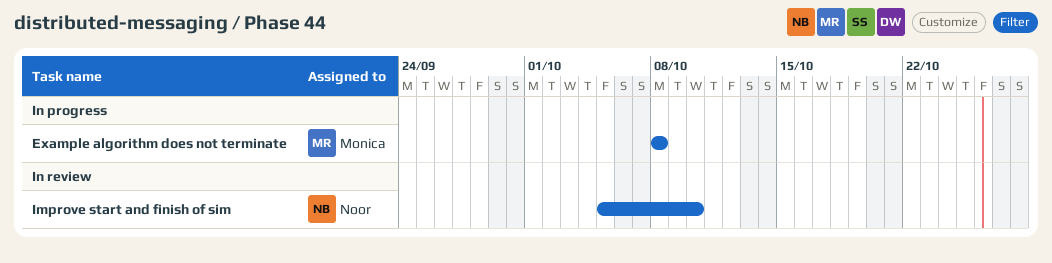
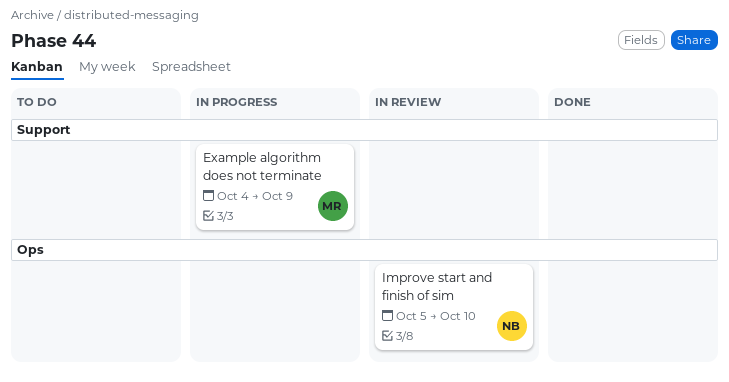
Example algorithm does not terminate, start: Oct 8 -> Oct 4
Example algorithm does not terminate, due: Oct 8 -> Oct 9

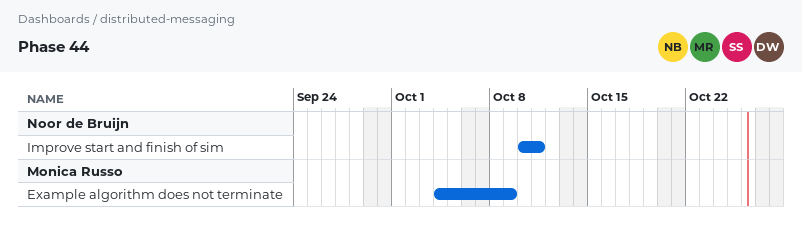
Improve start and finish of sim, start: Oct 5 -> Oct 10
Improve start and finish of sim, due: Oct 10 -> Oct 11

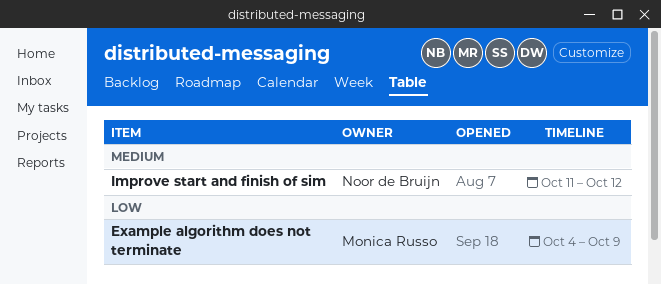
Improve start and finish of sim, start: Oct 10 -> Oct 11
Improve start and finish of sim, due: Oct 11 -> Oct 12

